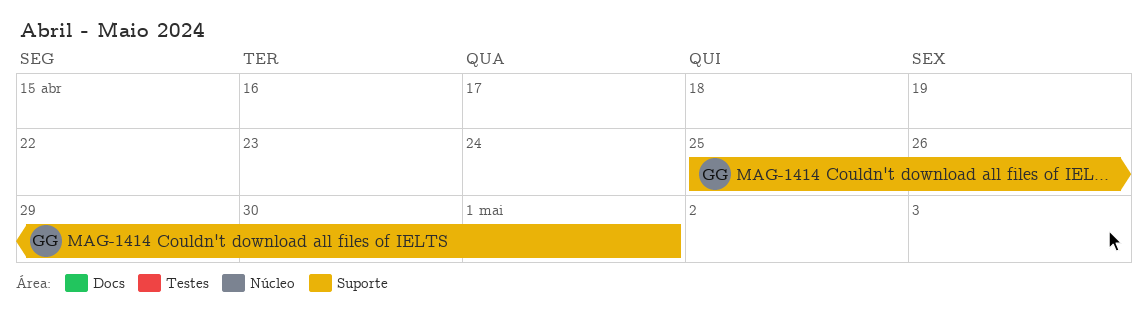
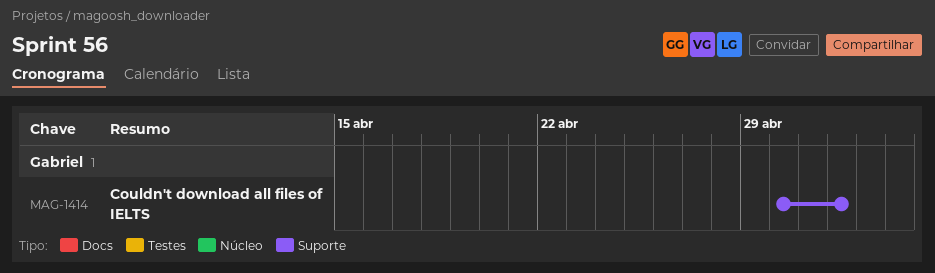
MAG-1414, start: Apr 25 -> Apr 30
MAG-1414, due: May 1 -> May 2

